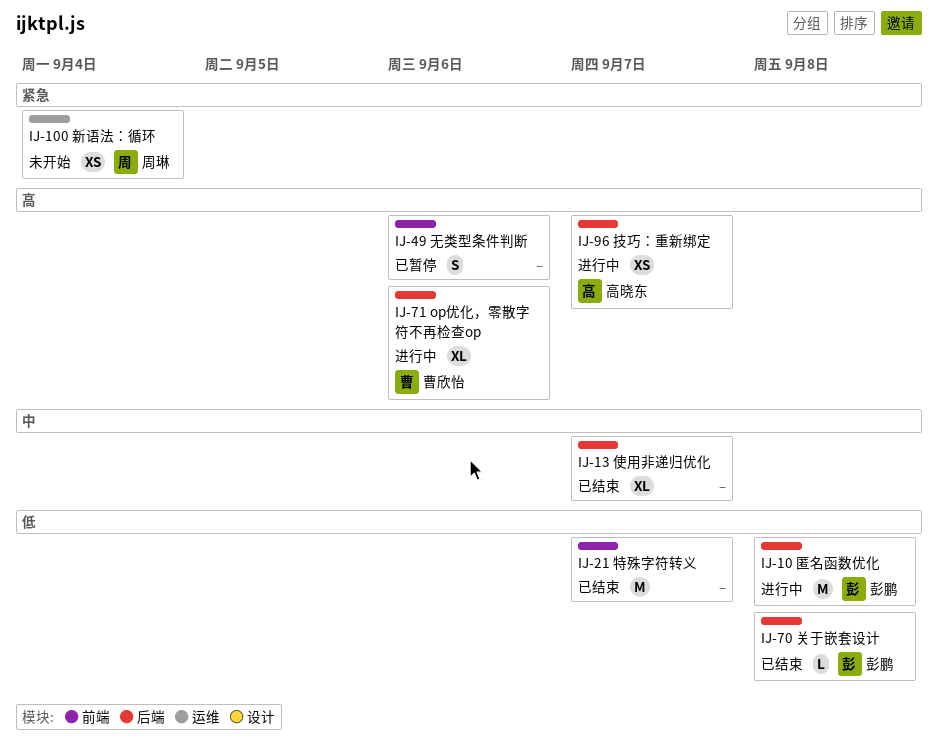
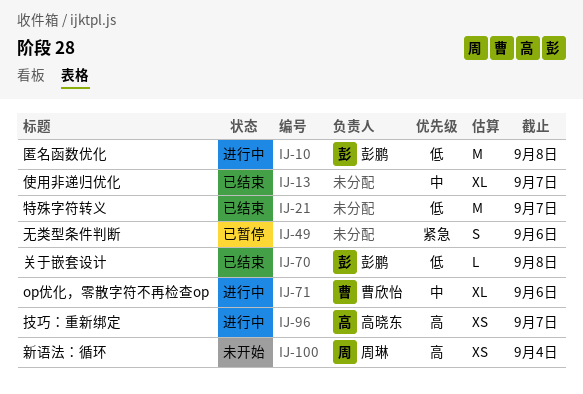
IJ-49, priority: 高 -> 紧急
IJ-71, priority: 高 -> 中
IJ-100, priority: 紧急 -> 高

